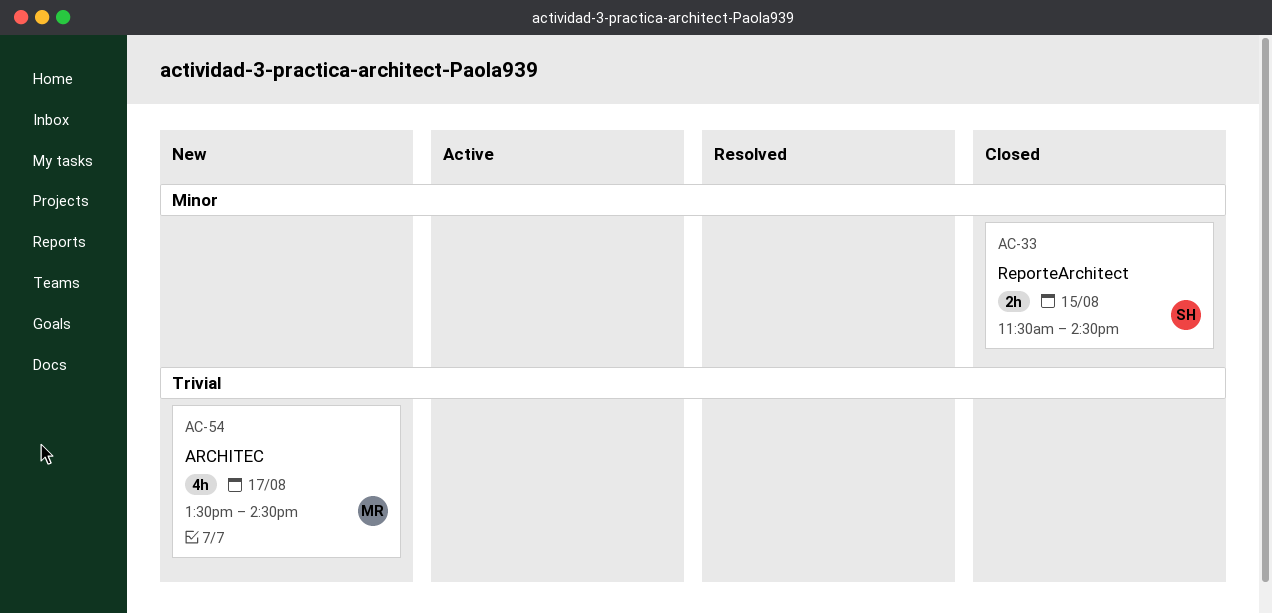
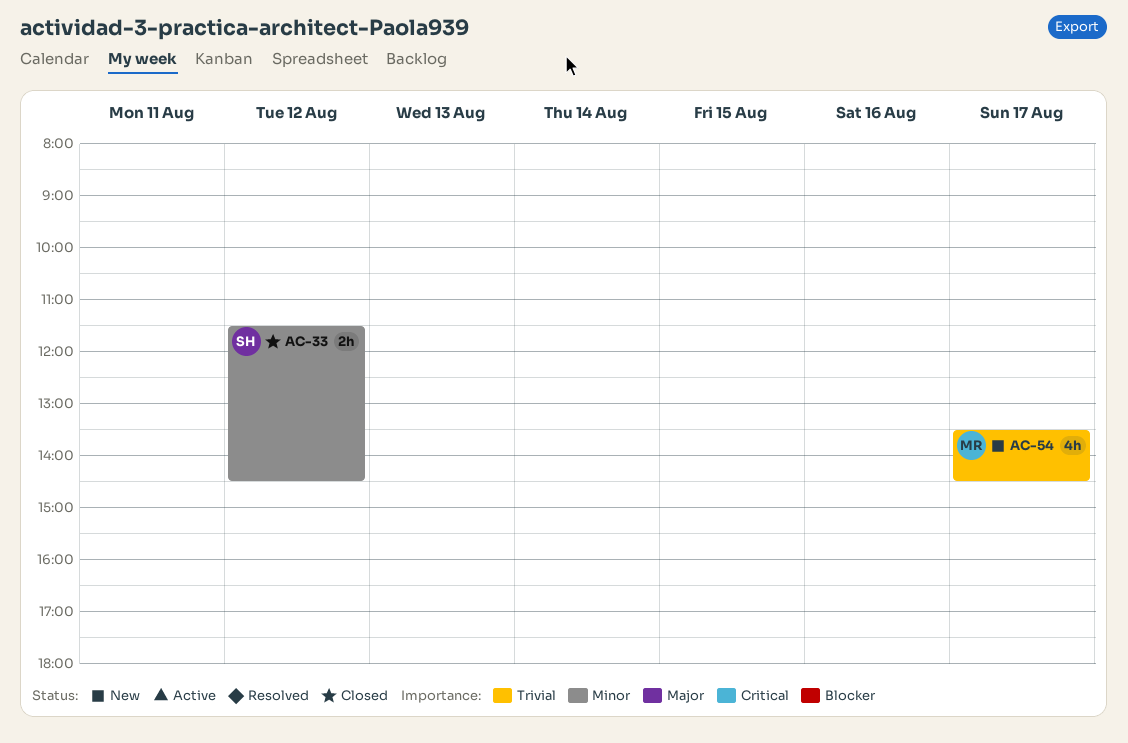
AC-33, day: Aug 15 -> Aug 12

